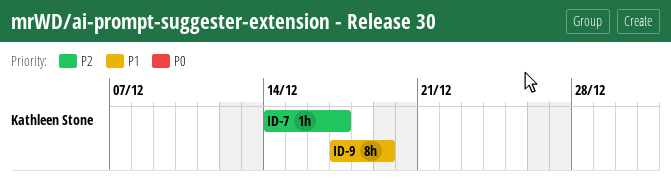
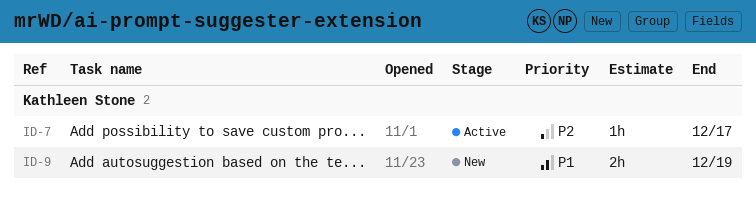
ID-9, estimate: 8h -> 2h

